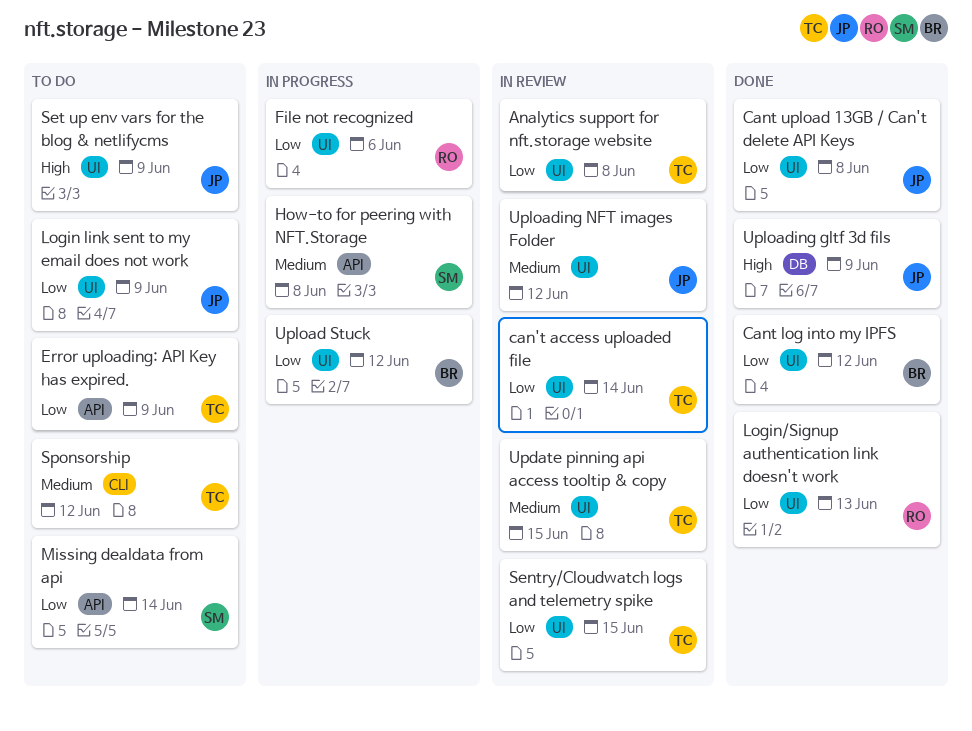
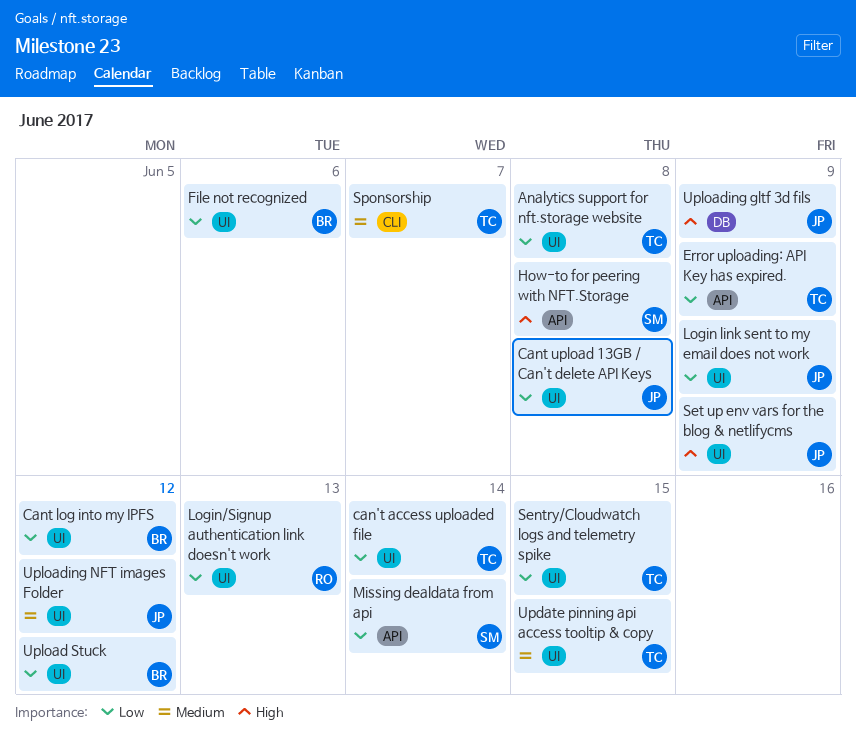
File not recognized, owner: RO -> BR
How-to for peering with NFT.Storage, priority: Medium -> High
Sponsorship, due: Jun 12 -> Jun 7

